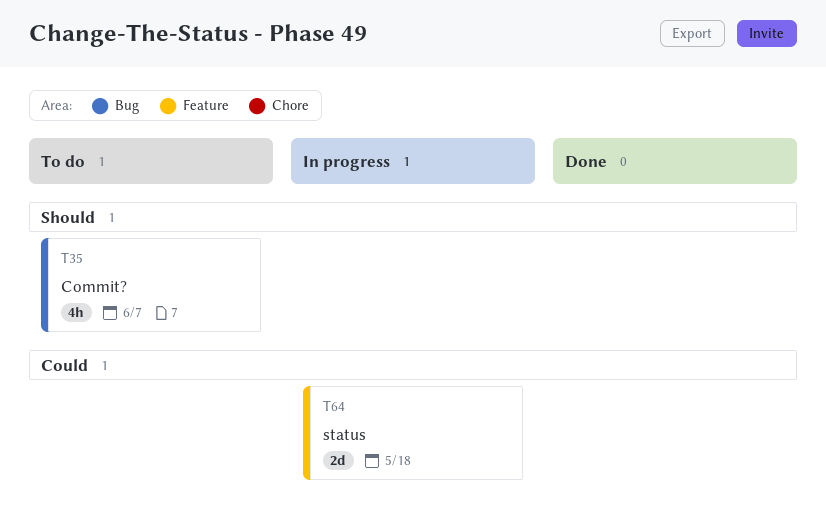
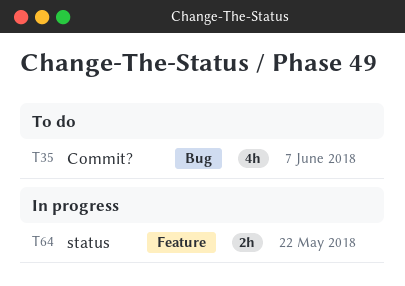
T64, estimate: 2d -> 2h
T64, due: May 18 -> May 22

